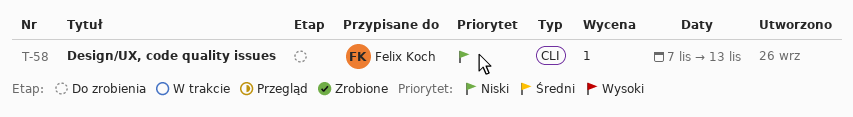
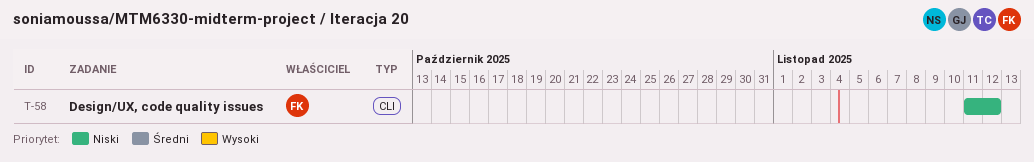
T-58, start: Nov 7 -> Nov 11
T-58, due: Nov 13 -> Nov 12

